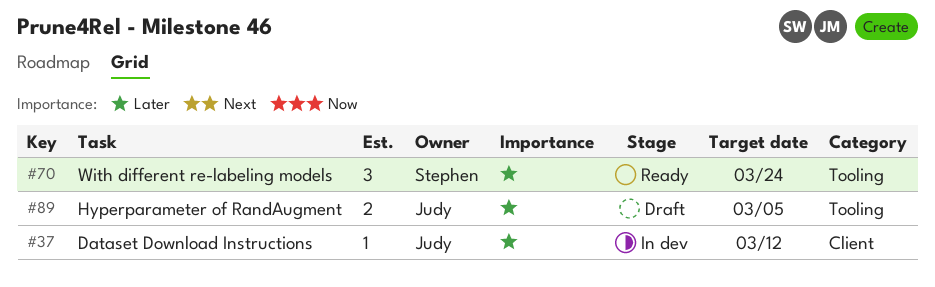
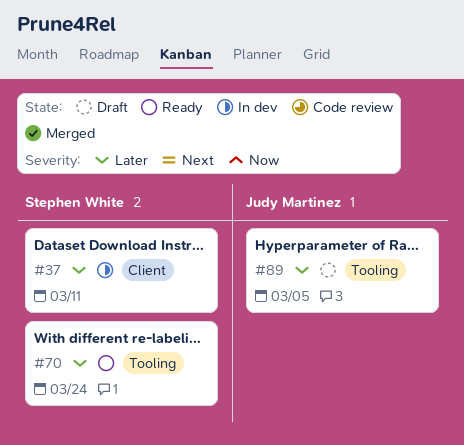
#37, owner: Judy Martinez -> Stephen White
#37, due: Mar 12 -> Mar 11

